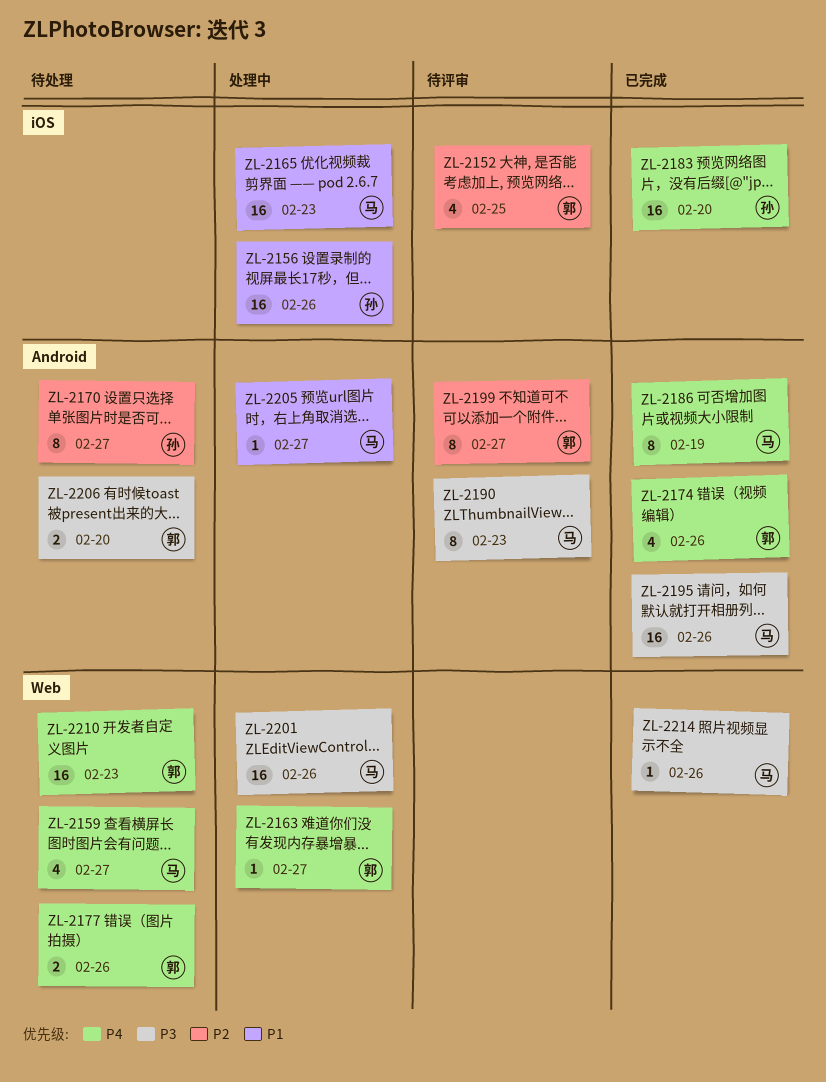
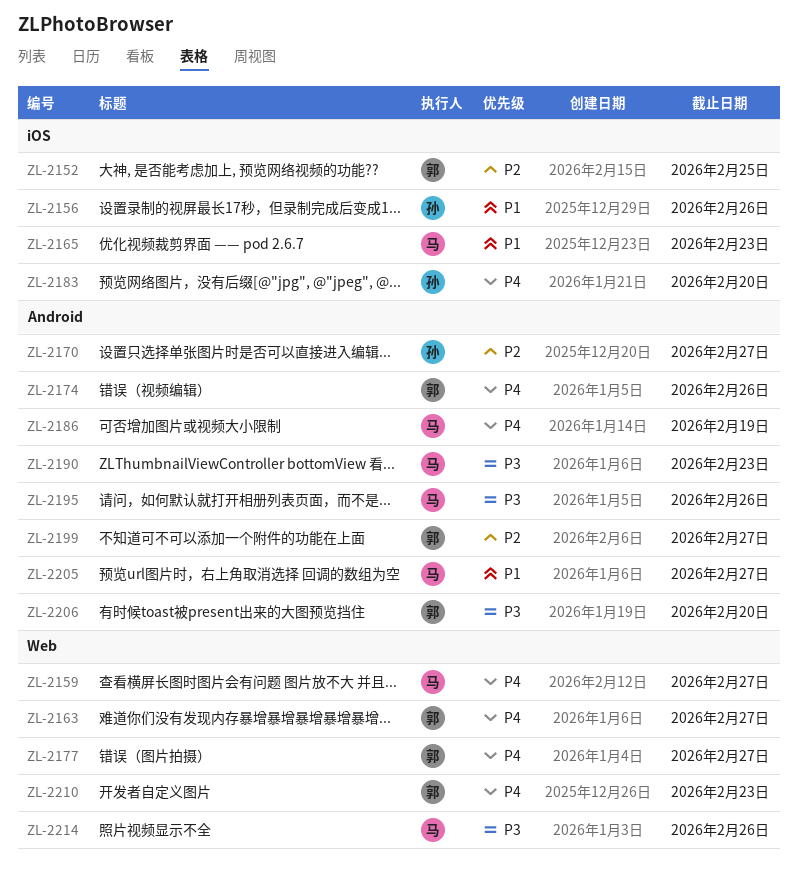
ZL-2177, due: Feb 26 -> Feb 27
ZL-2201: present -> none

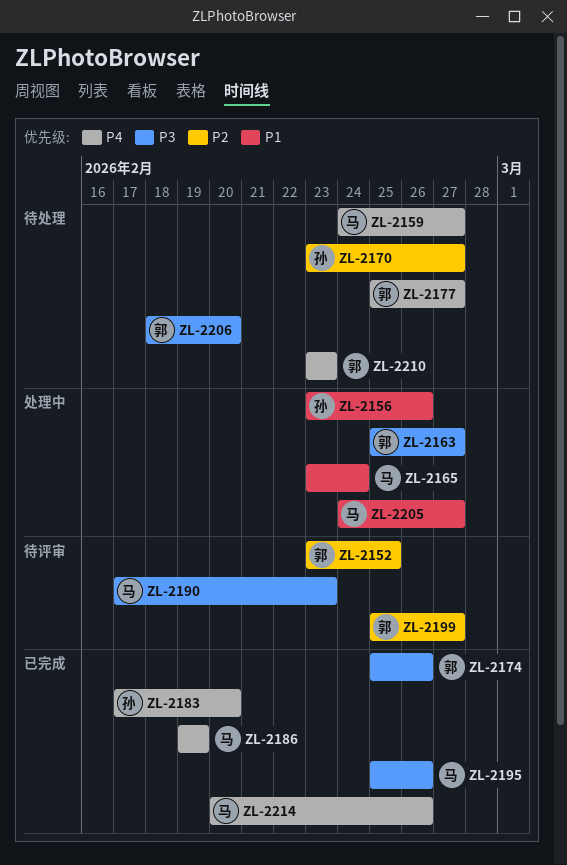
ZL-2163, priority: P4 -> P3
ZL-2165, due: Feb 23 -> Feb 24
ZL-2174, priority: P4 -> P3
ZL-2214, priority: P3 -> P4

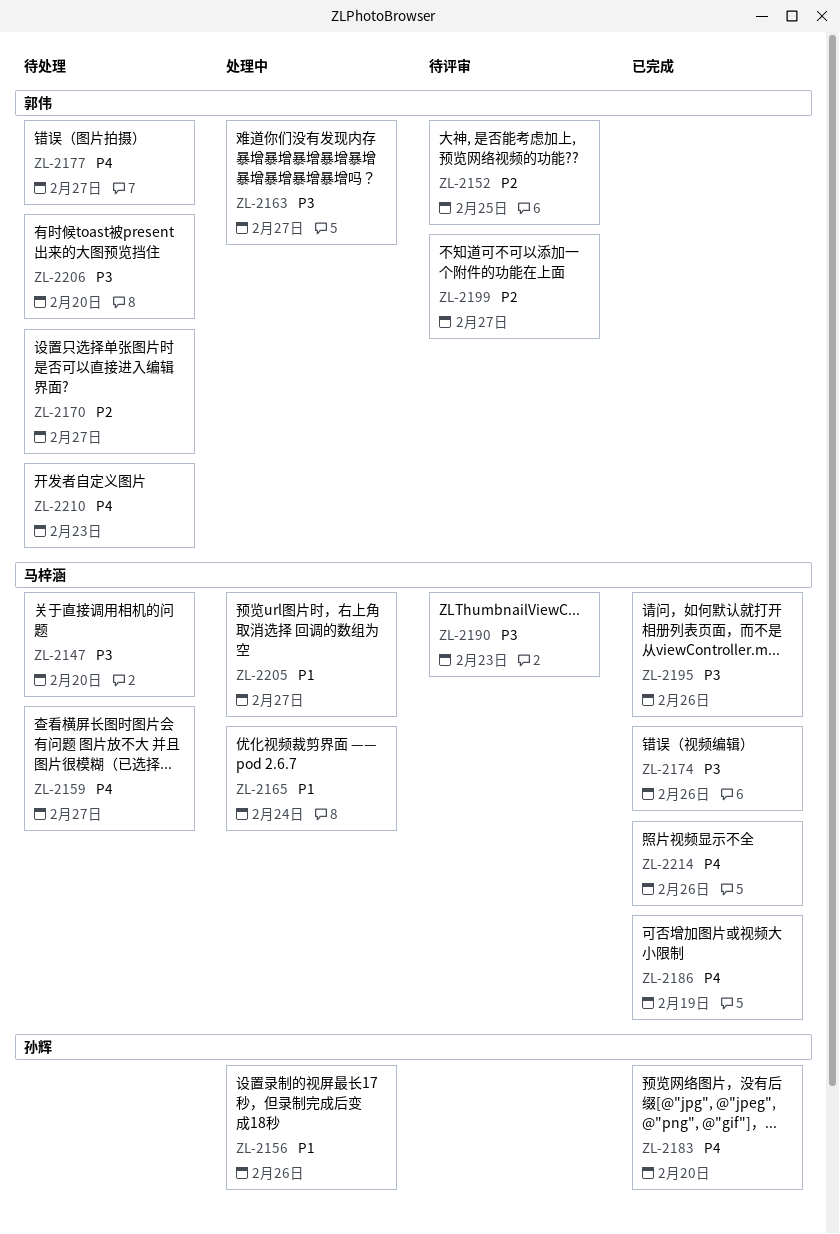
ZL-2147: none -> present
ZL-2170, owner: 孙辉 -> 郭伟
ZL-2174, owner: 郭伟 -> 马梓涵

